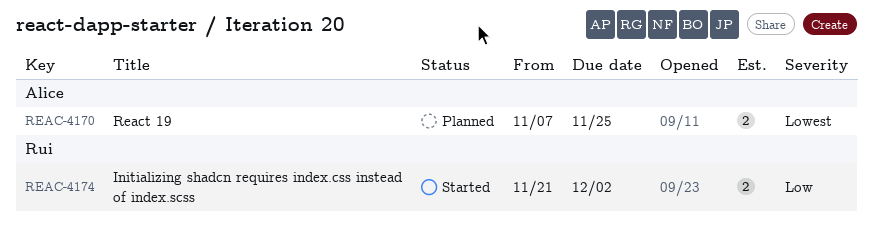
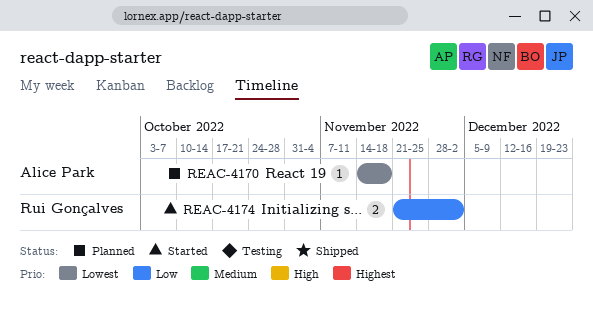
REAC-4170, estimate: 2 -> 1
REAC-4170, start: Nov 7 -> Nov 14
REAC-4170, due: Nov 25 -> Nov 18

